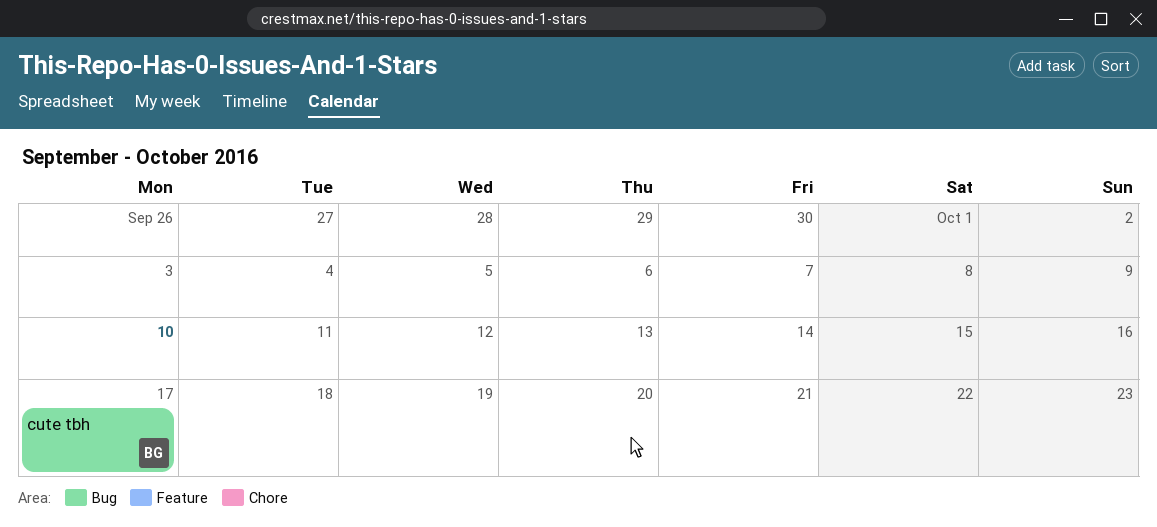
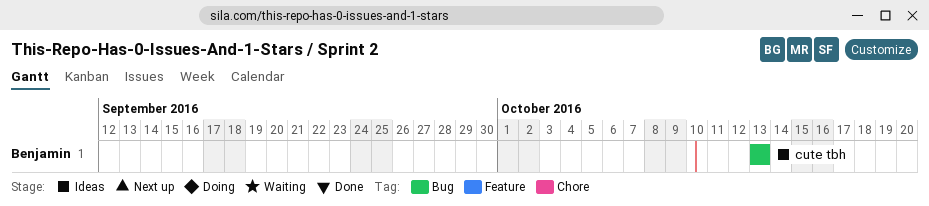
cute tbh, due: Oct 17 -> Oct 13

